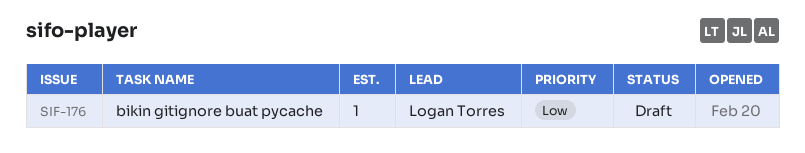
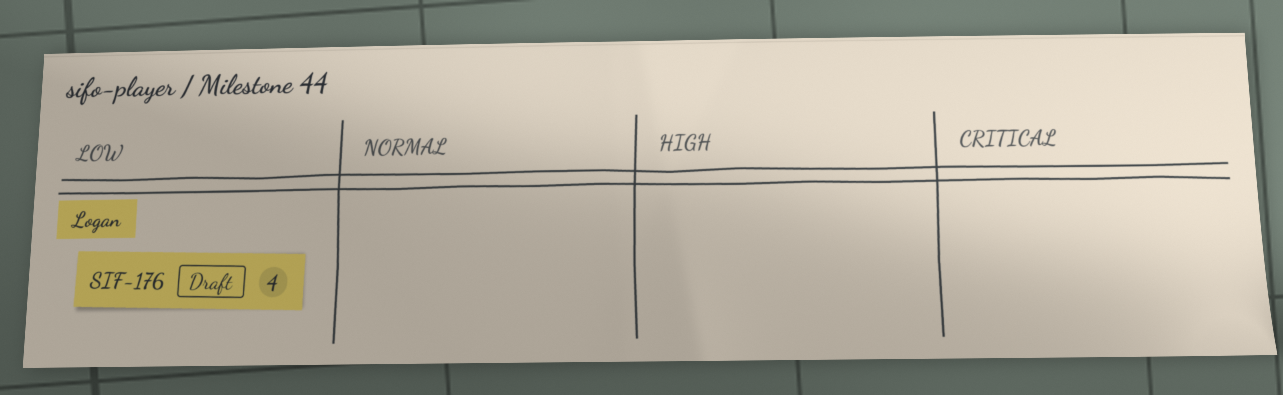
SIF-176, estimate: 1 -> 4

